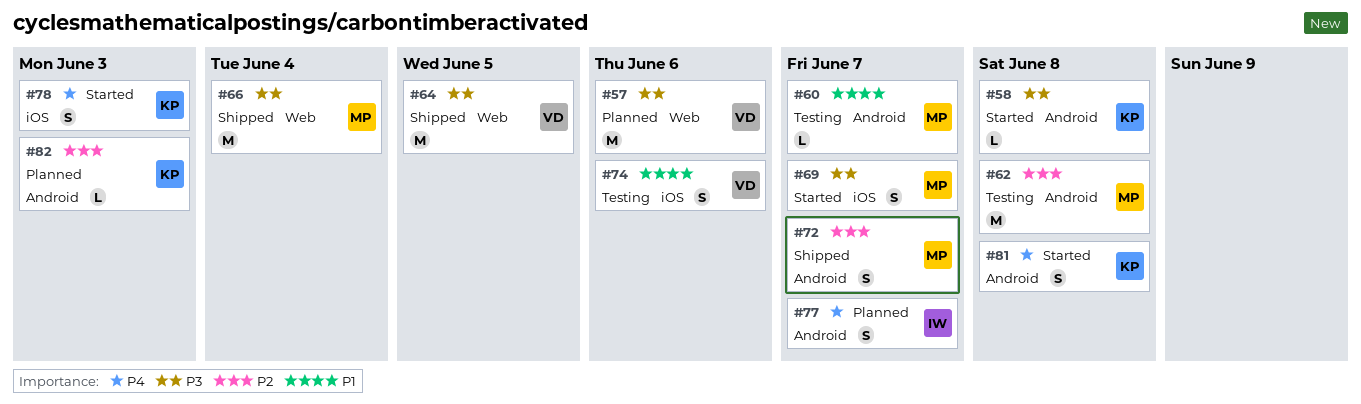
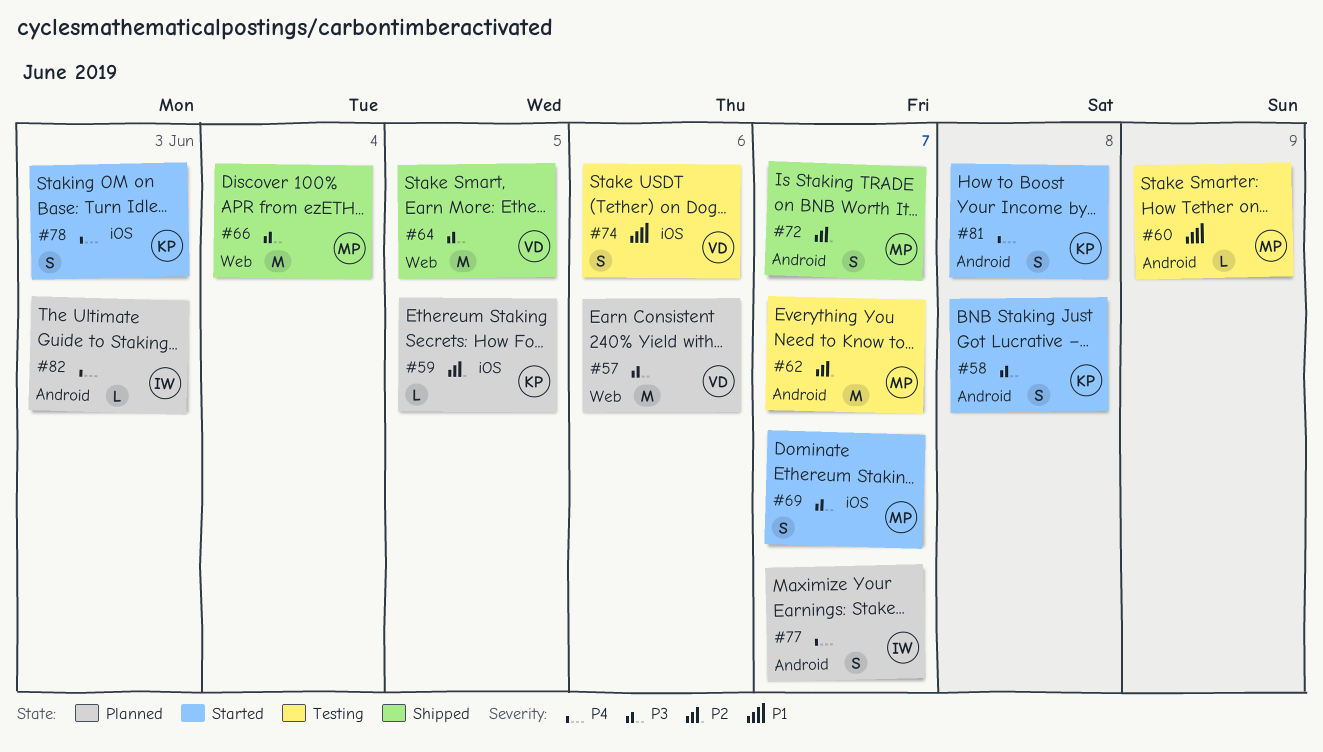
#58, estimate: L -> S
#59: none -> present
#60, due: Jun 7 -> Jun 9
#62, due: Jun 8 -> Jun 7
#82, owner: KP -> IW
#82, priority: P2 -> P4

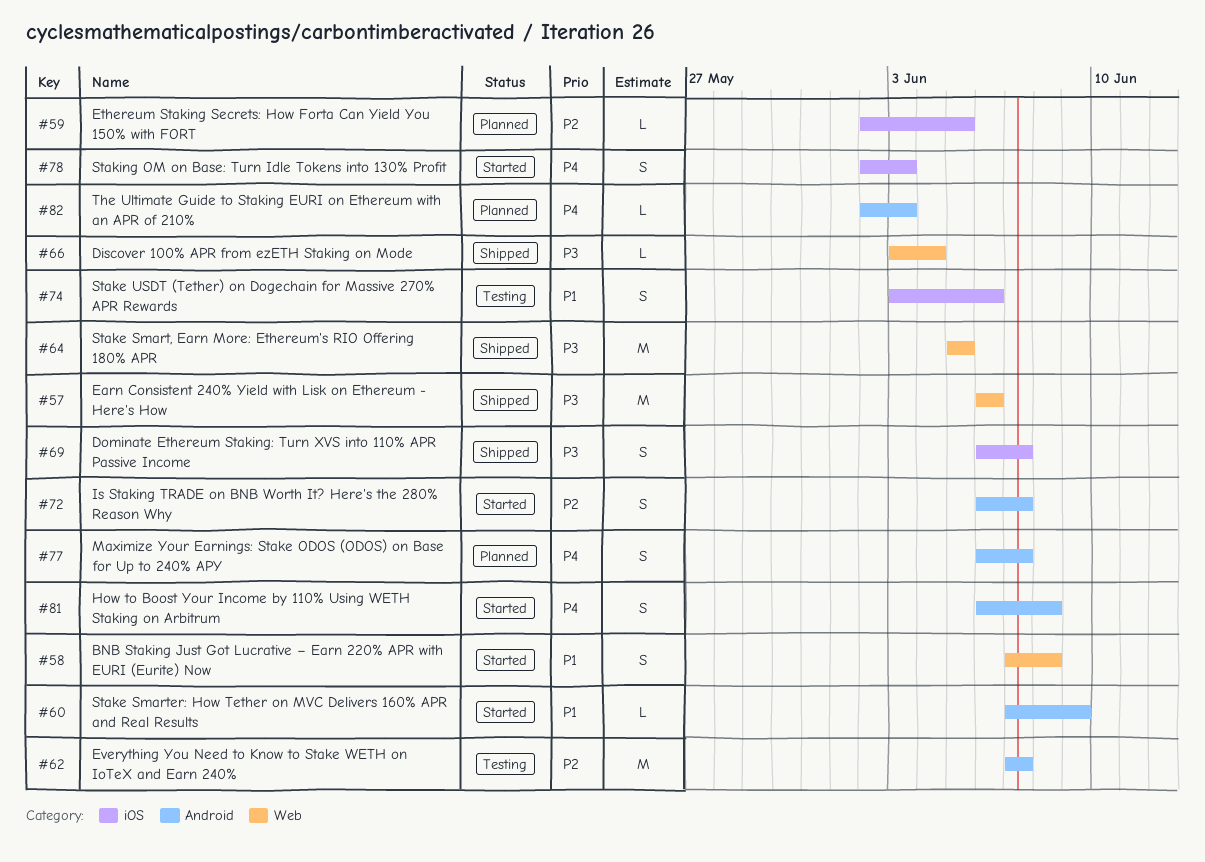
#57, status: Planned -> Shipped
#58, priority: P3 -> P1
#58, label: Android -> Web
#60, status: Testing -> Started
#66, estimate: M -> L
#69, status: Started -> Shipped
#72, status: Shipped -> Started

